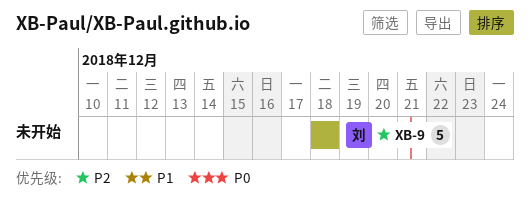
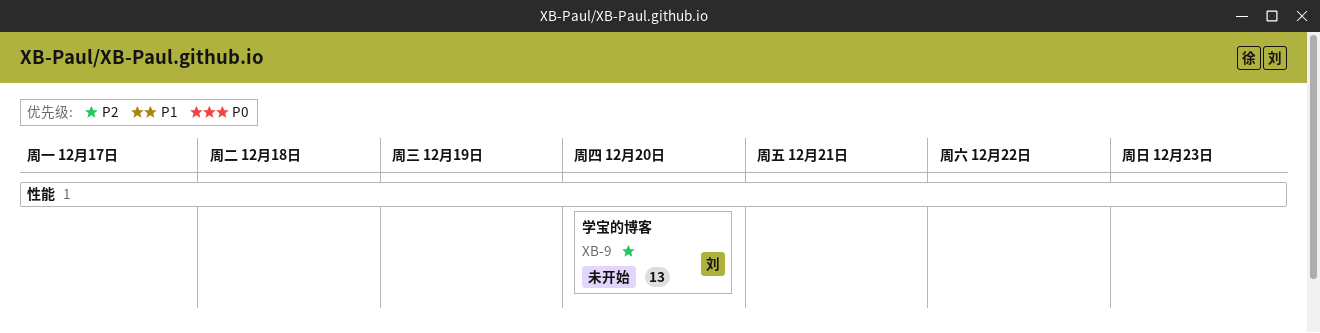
XB-9, estimate: 5 -> 13
XB-9, due: Dec 18 -> Dec 20

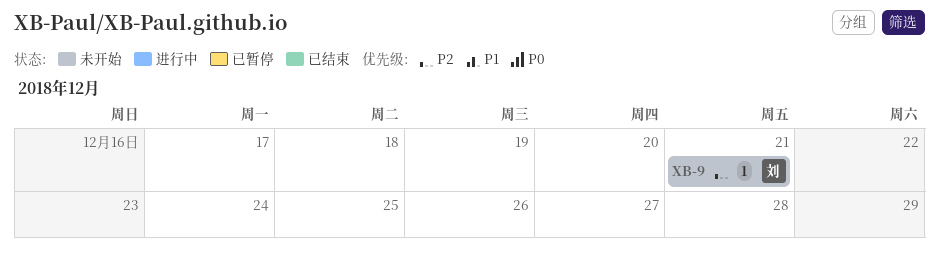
XB-9, estimate: 13 -> 1
XB-9, due: Dec 20 -> Dec 21

